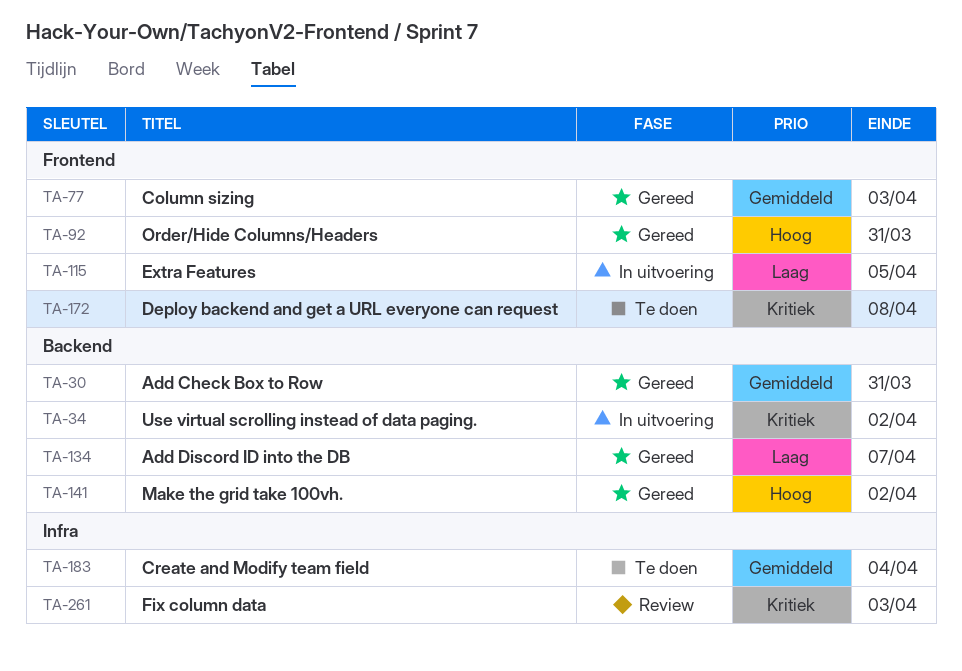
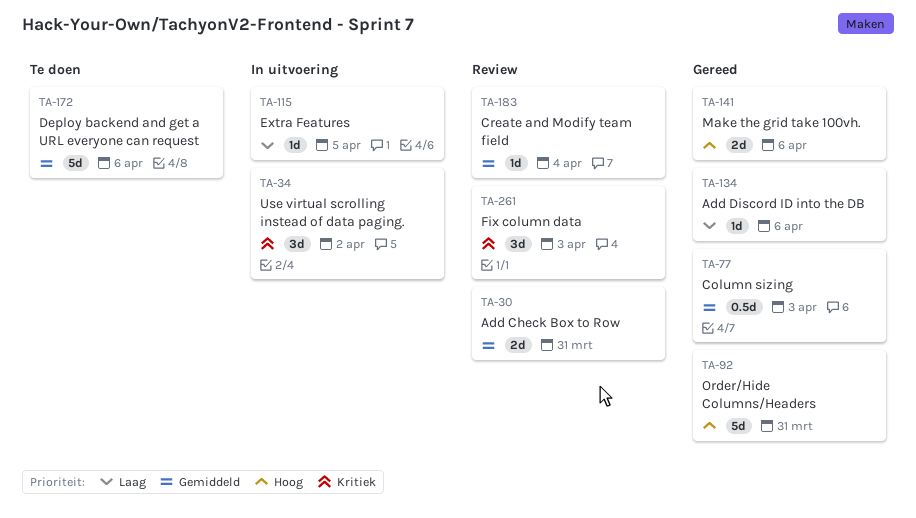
TA-30, status: Gereed -> Review
TA-134, due: Apr 7 -> Apr 6
TA-141, due: Apr 2 -> Apr 6
TA-172, priority: Kritiek -> Gemiddeld
TA-172, due: Apr 8 -> Apr 6
TA-183, status: Te doen -> Review

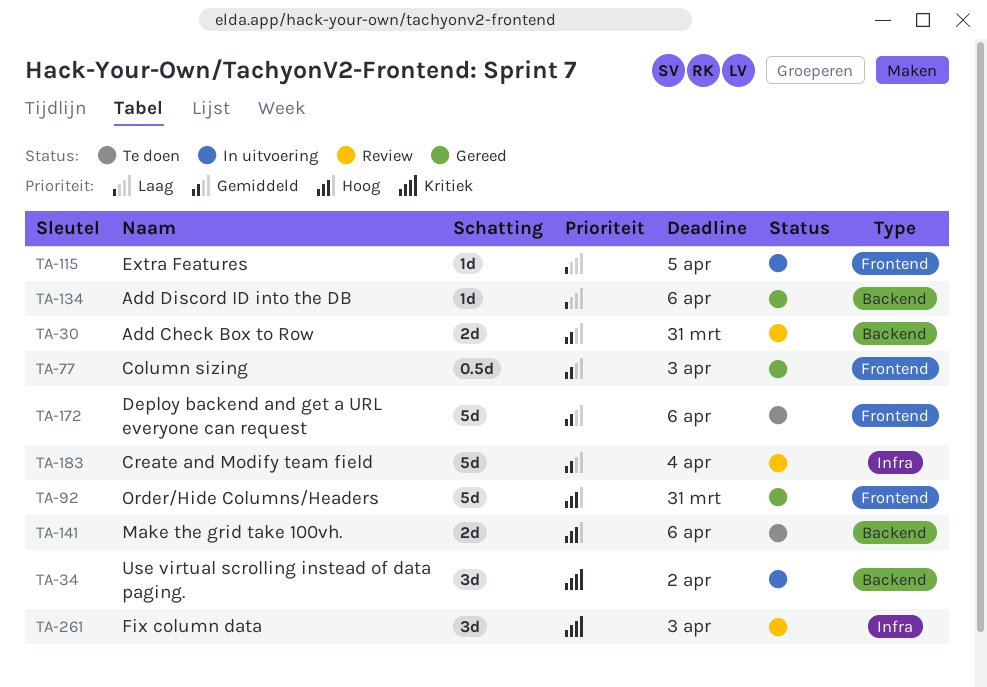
TA-141, status: Gereed -> Te doen
TA-183, estimate: 1d -> 5d

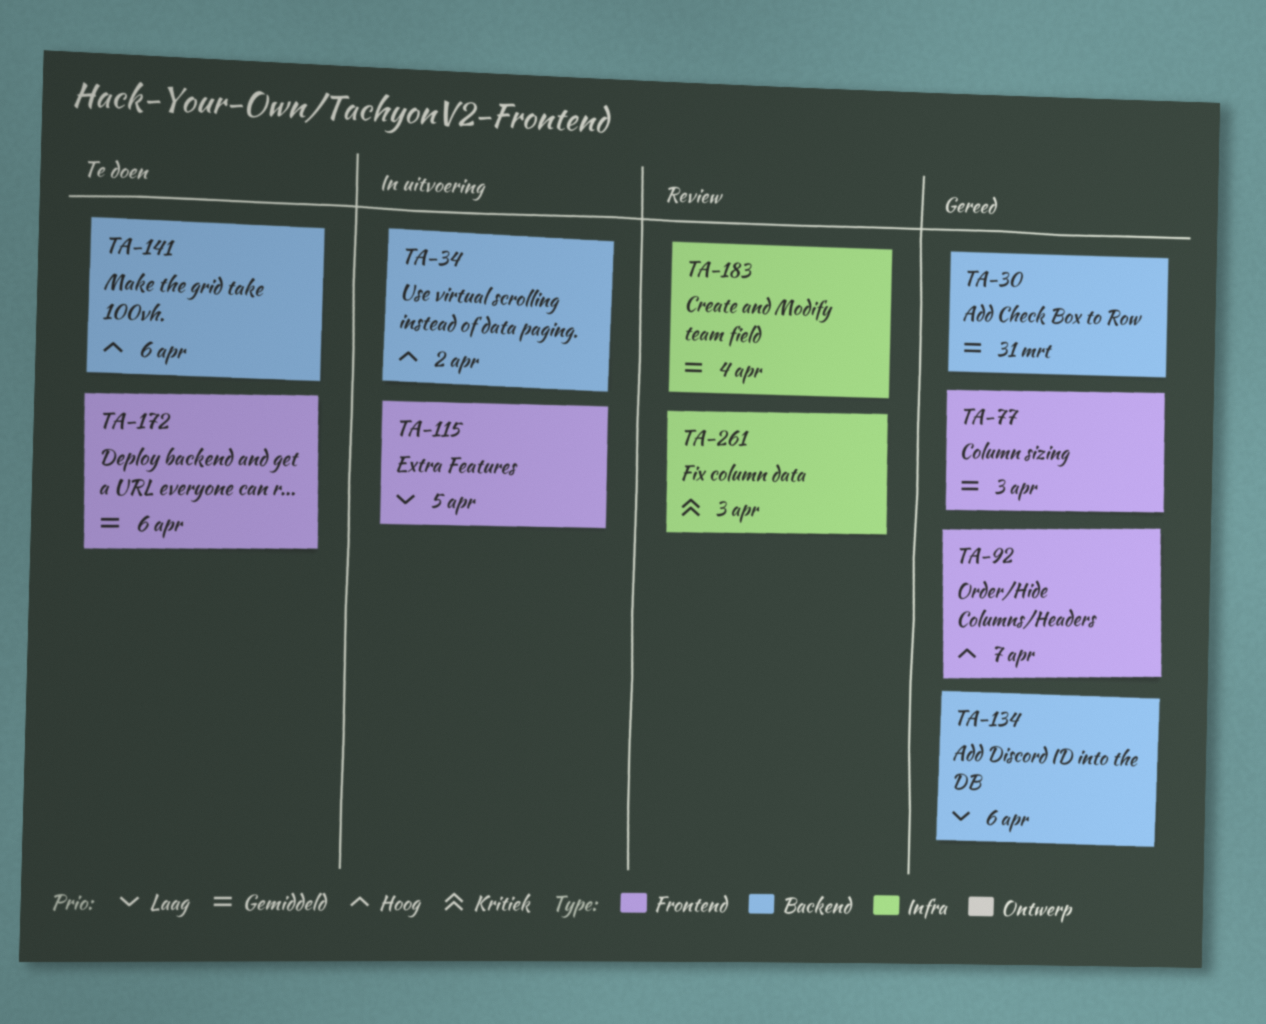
TA-30, status: Review -> Gereed
TA-34, priority: Kritiek -> Hoog
TA-92, due: Mar 31 -> Apr 7

